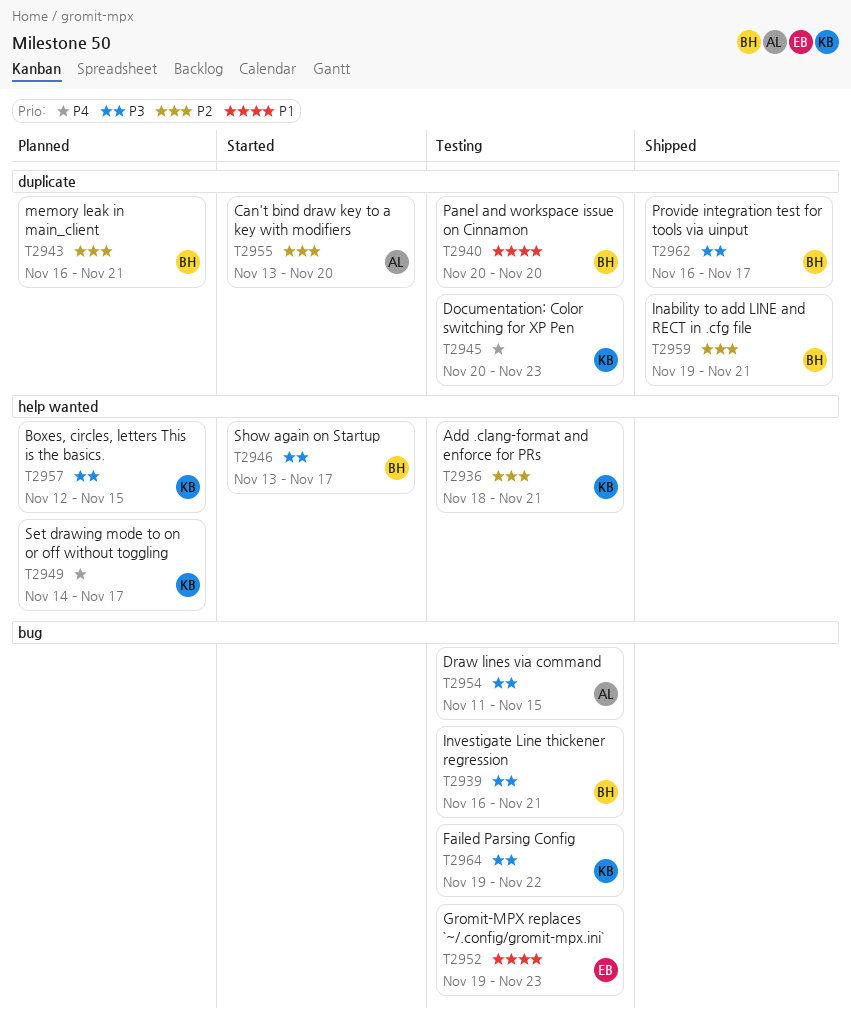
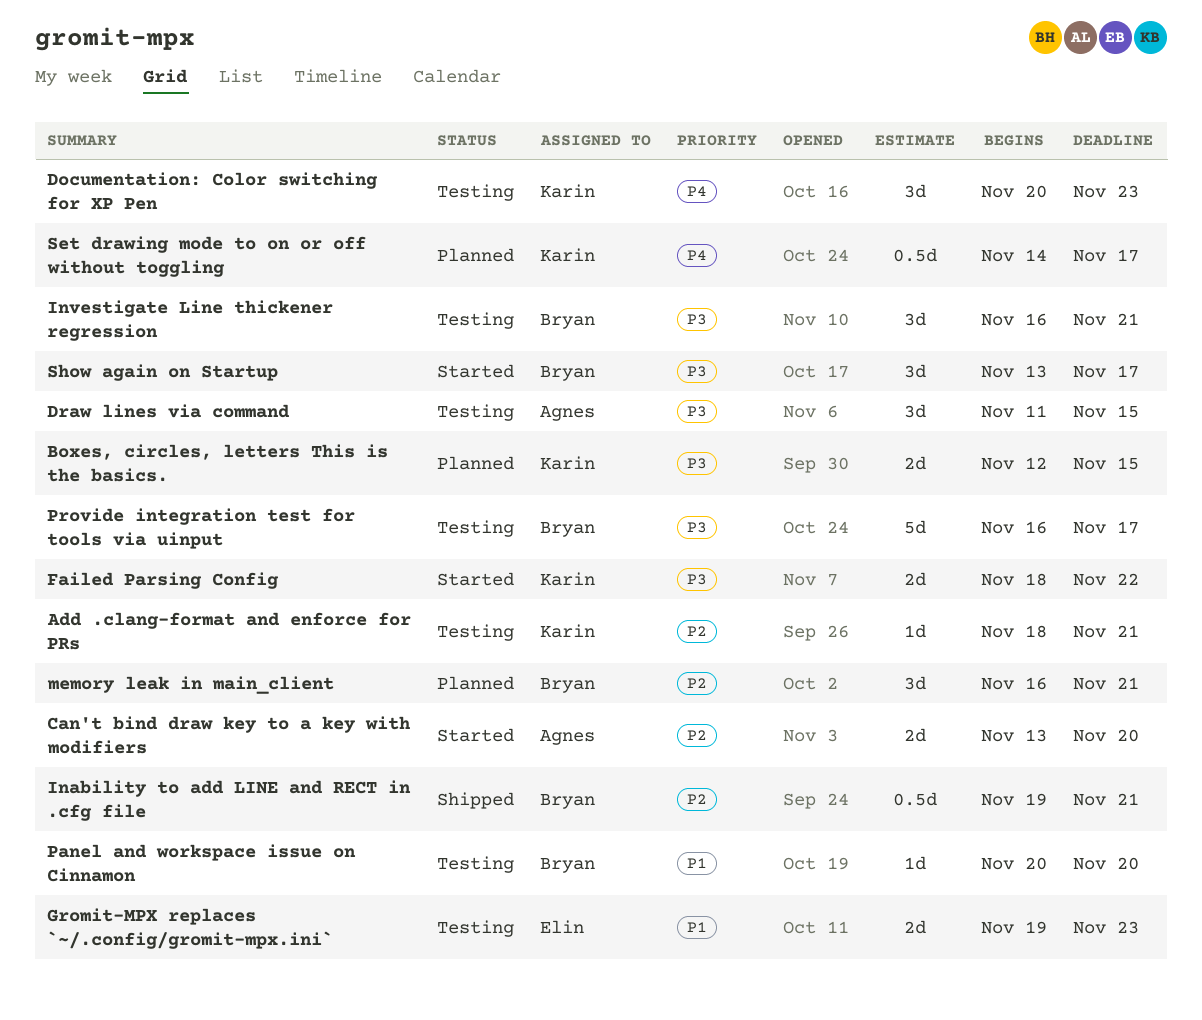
Failed Parsing Config, status: Testing -> Started
Failed Parsing Config, start: Nov 19 -> Nov 18
Provide integration test for tools via uinput, status: Shipped -> Testing

